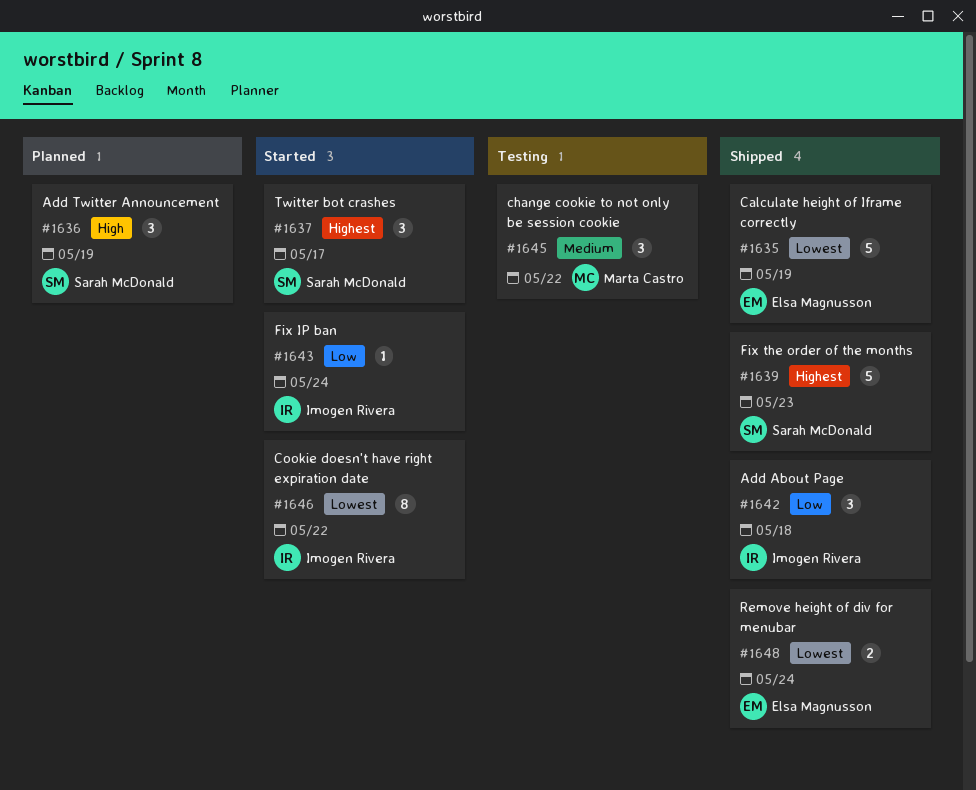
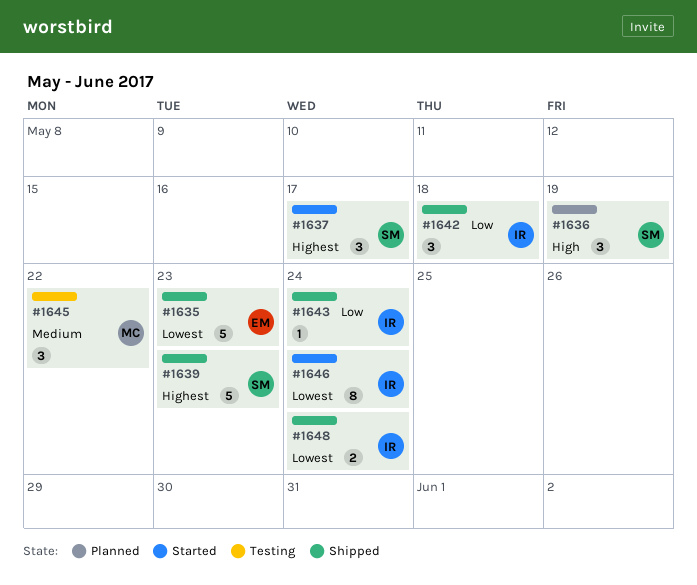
#1635, due: May 19 -> May 23
#1643, status: Started -> Shipped
#1646, due: May 22 -> May 24
#1648, owner: Elsa Magnusson -> Imogen Rivera

